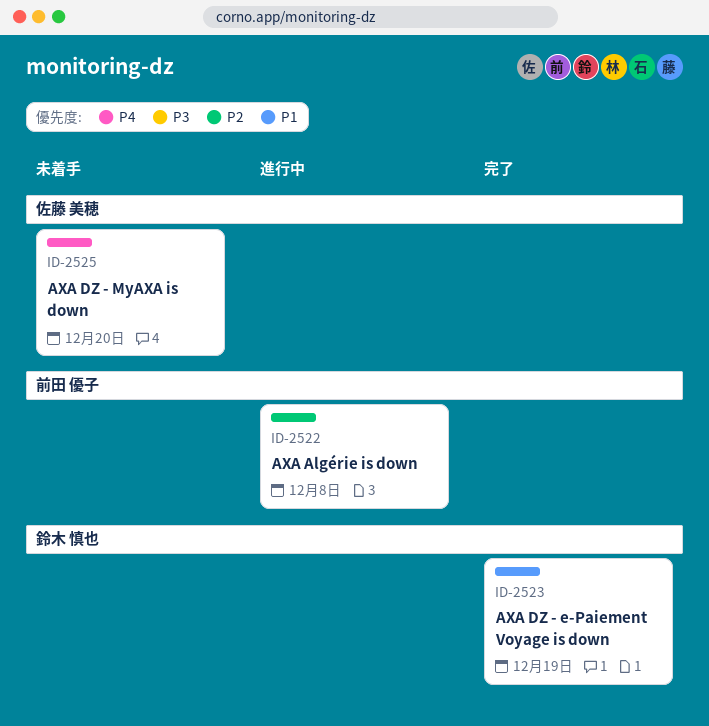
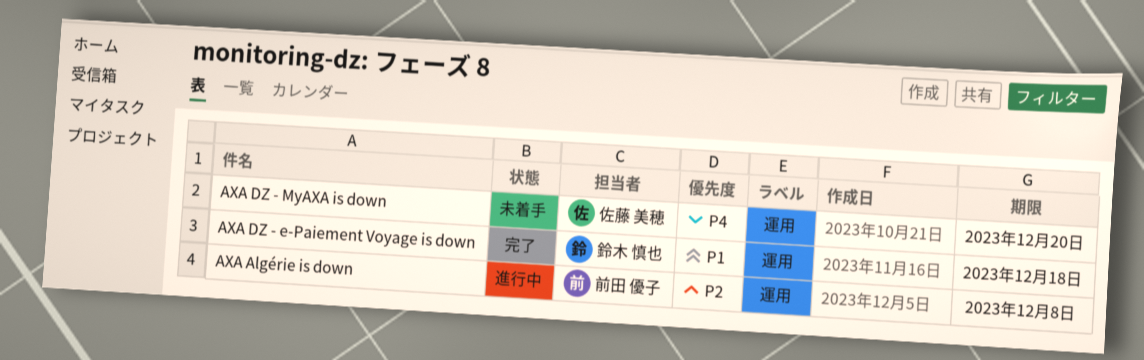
AXA DZ - e-Paiement Voyage is down, due: Dec 19 -> Dec 18

